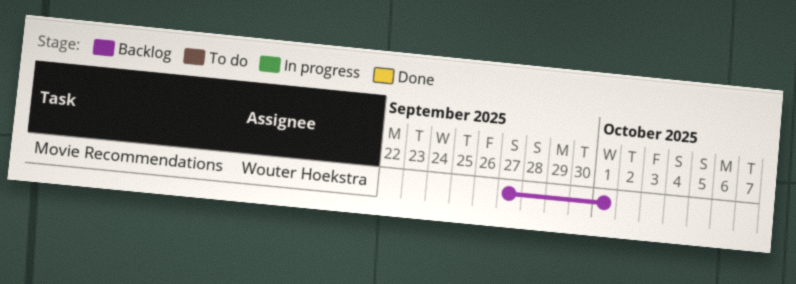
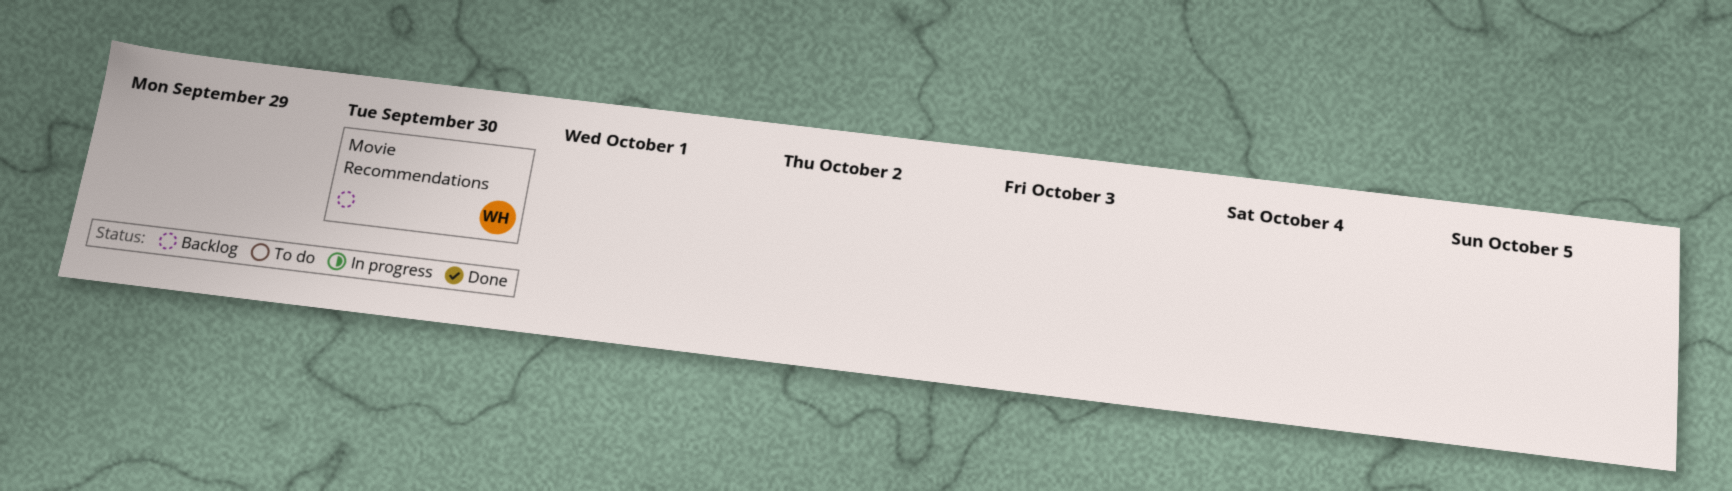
Movie Recommendations, due: Oct 1 -> Sep 30

